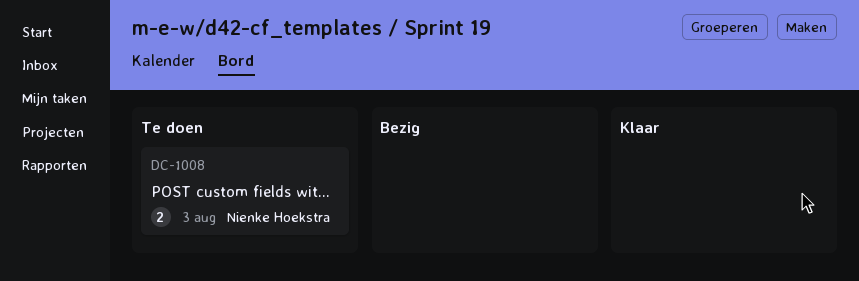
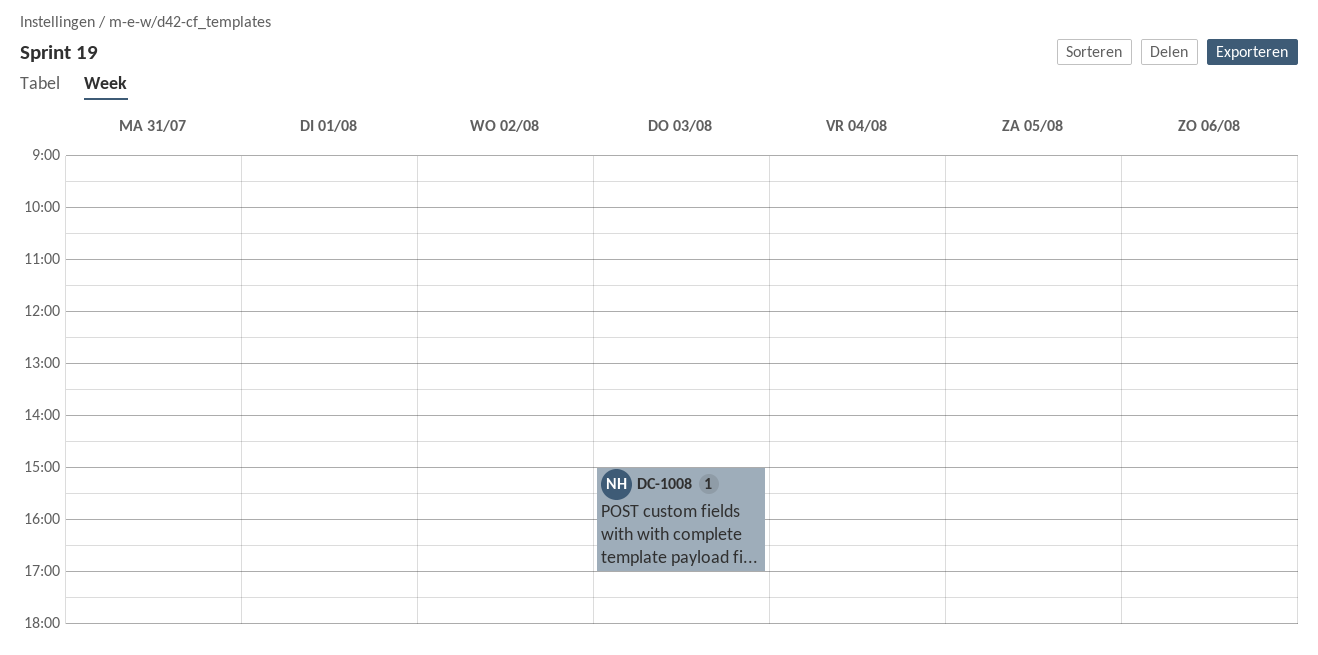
DC-1008, estimate: 2 -> 1

